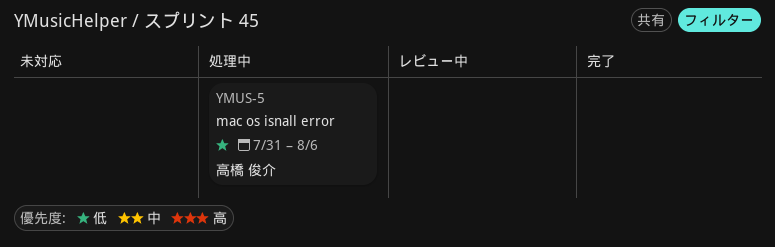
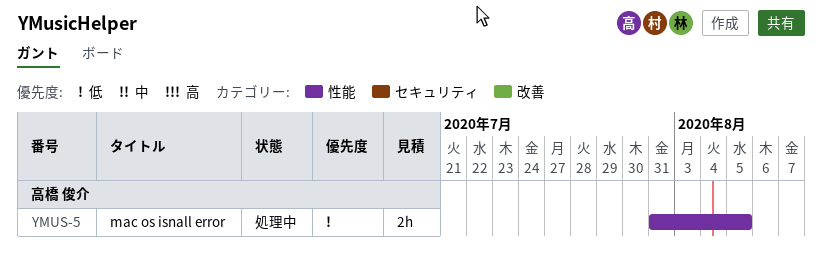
YMUS-5, due: Aug 6 -> Aug 5

